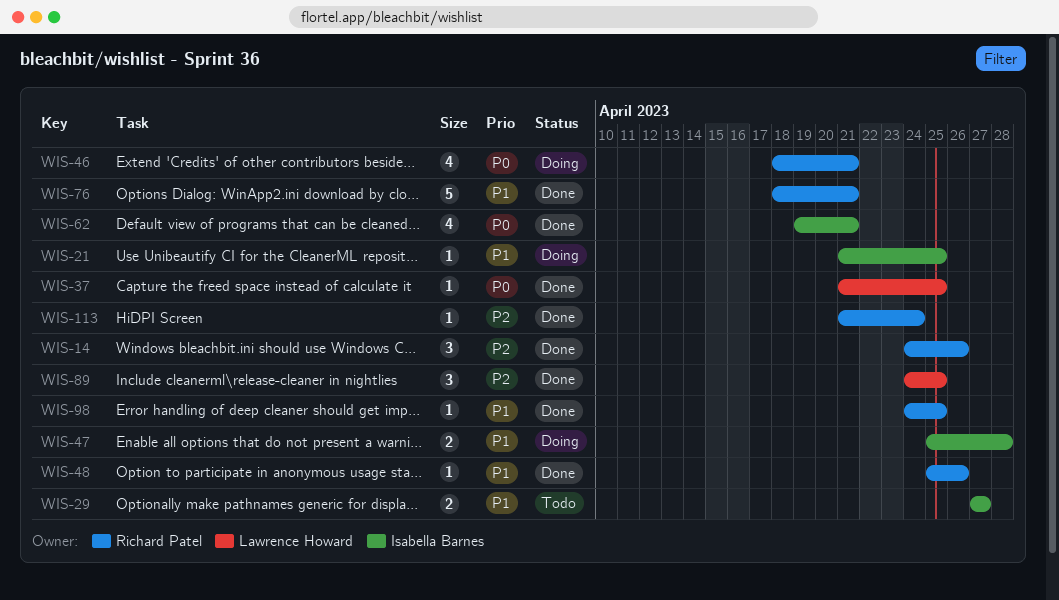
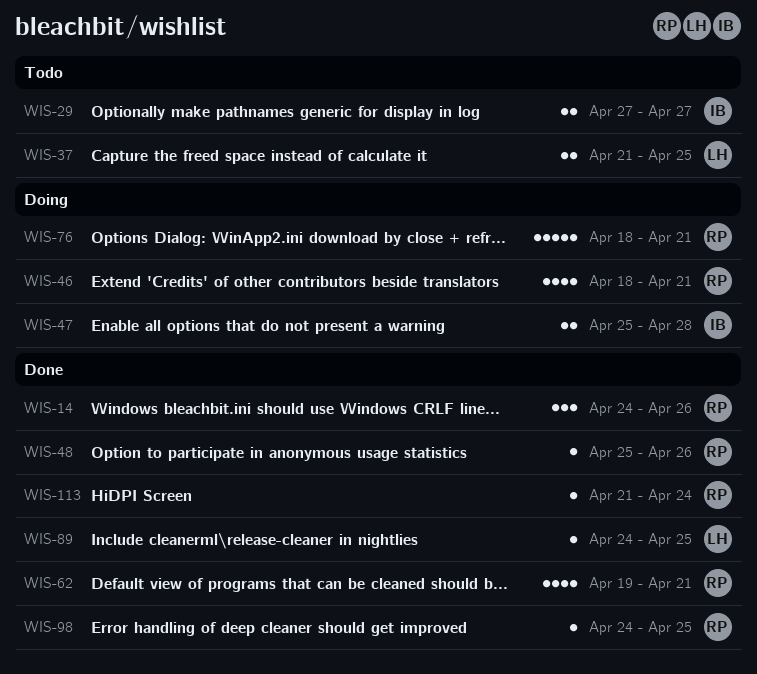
WIS-21: present -> none
WIS-37, status: Done -> Todo
WIS-37, estimate: 1 -> 2
WIS-62, owner: Isabella Barnes -> Richard Patel
WIS-76, status: Done -> Doing
WIS-89, estimate: 3 -> 1

